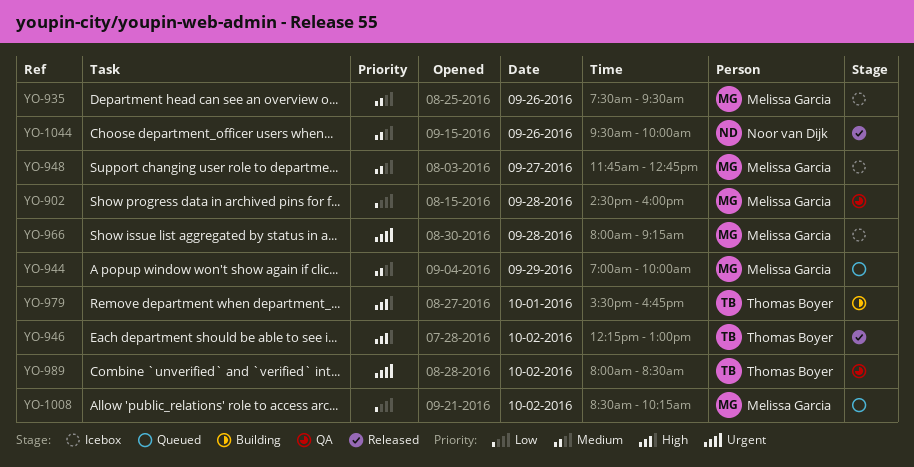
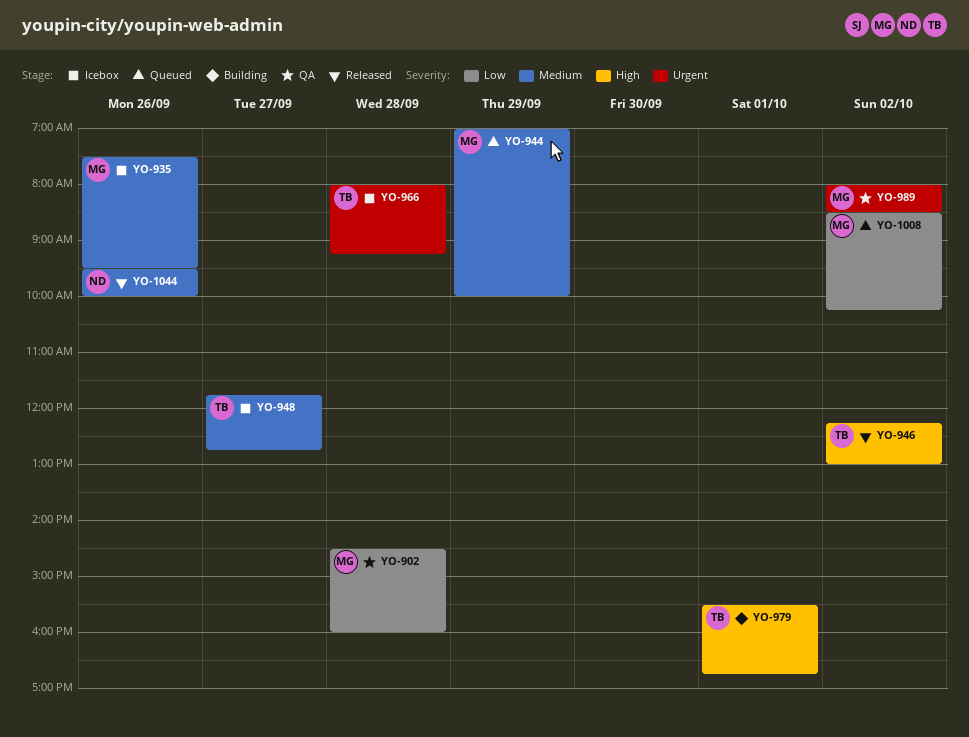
YO-948, owner: Melissa Garcia -> Thomas Boyer
YO-966, owner: Melissa Garcia -> Thomas Boyer
YO-989, owner: Thomas Boyer -> Melissa Garcia

